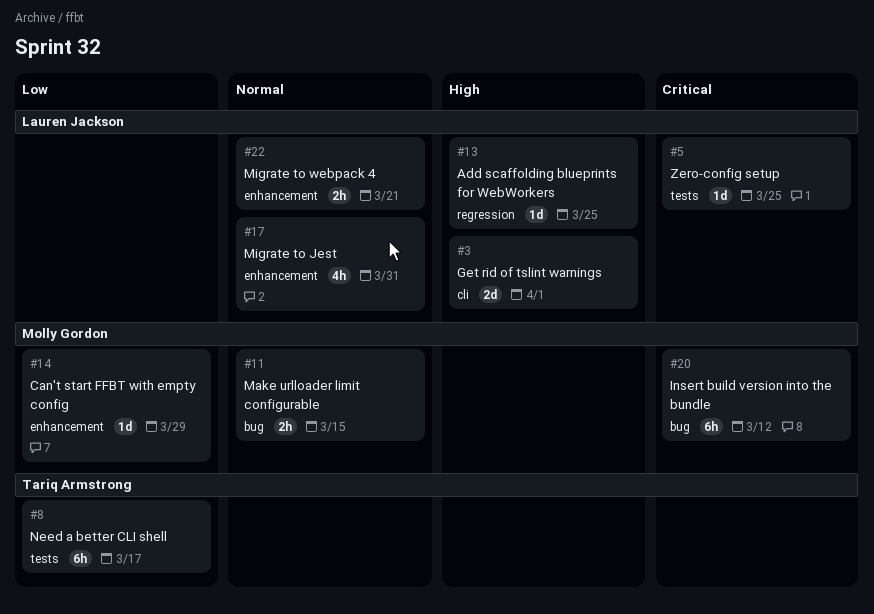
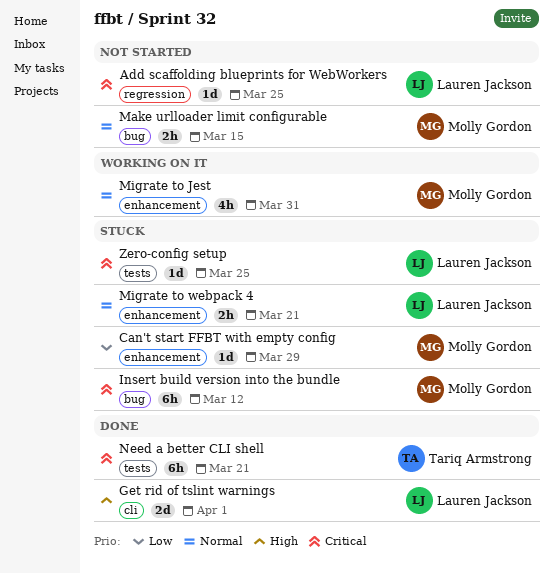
Add scaffolding blueprints for WebWorkers, priority: High -> Critical
Migrate to Jest, owner: Lauren Jackson -> Molly Gordon
Need a better CLI shell, priority: Low -> Critical
Need a better CLI shell, due: Mar 17 -> Mar 21

